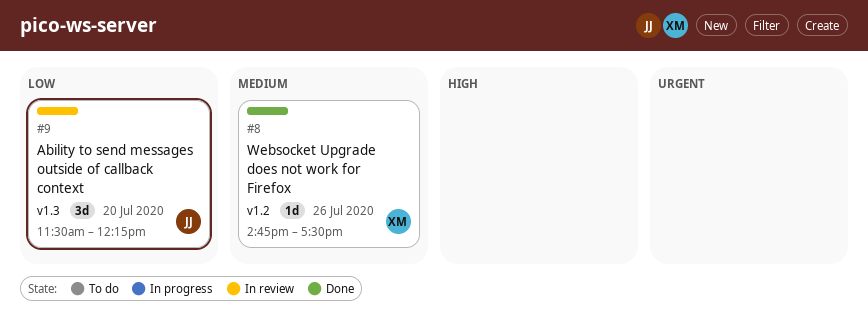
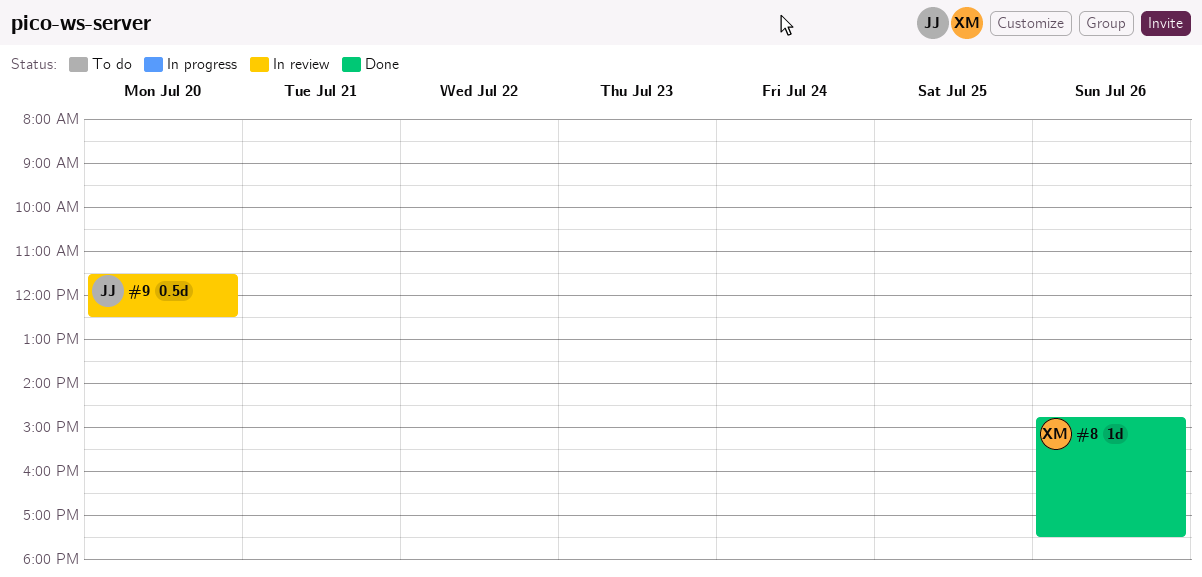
#9, estimate: 3d -> 0.5d
#9, ends: 12:15 -> 12:30

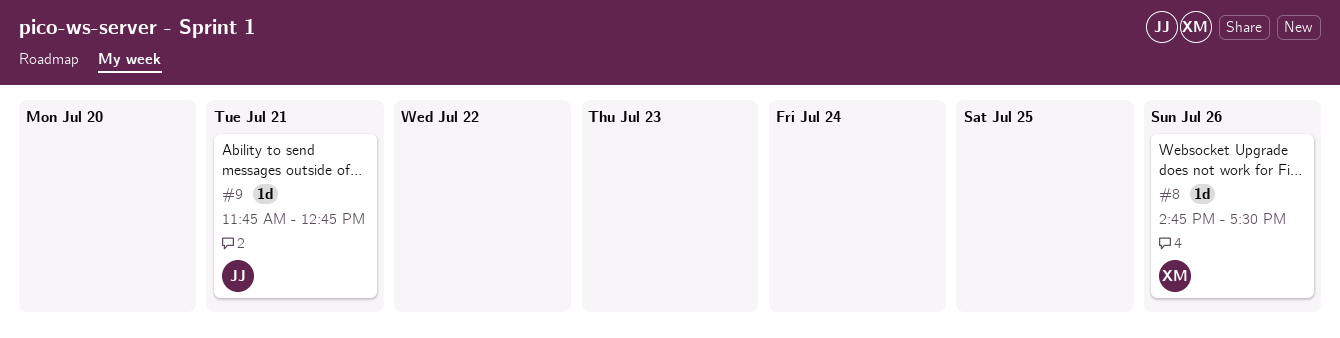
#9, estimate: 0.5d -> 1d
#9, day: Jul 20 -> Jul 21
#9, begins: 11:30 -> 11:45
#9, ends: 12:30 -> 12:45

